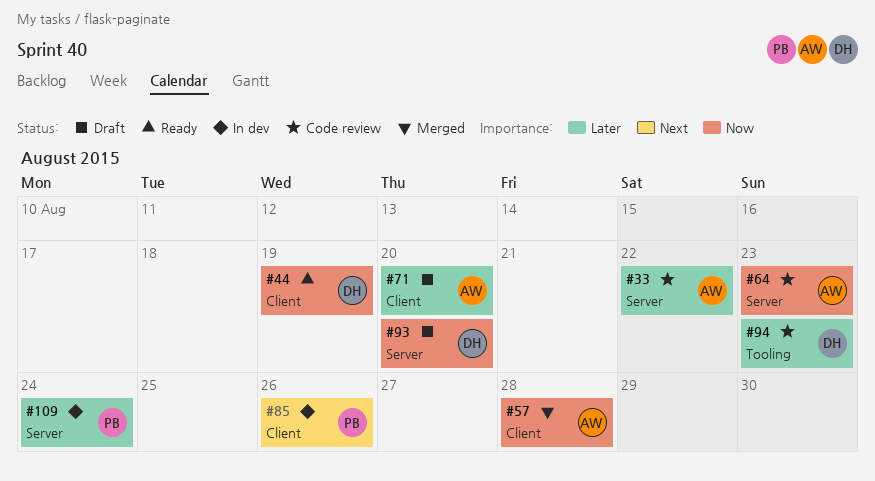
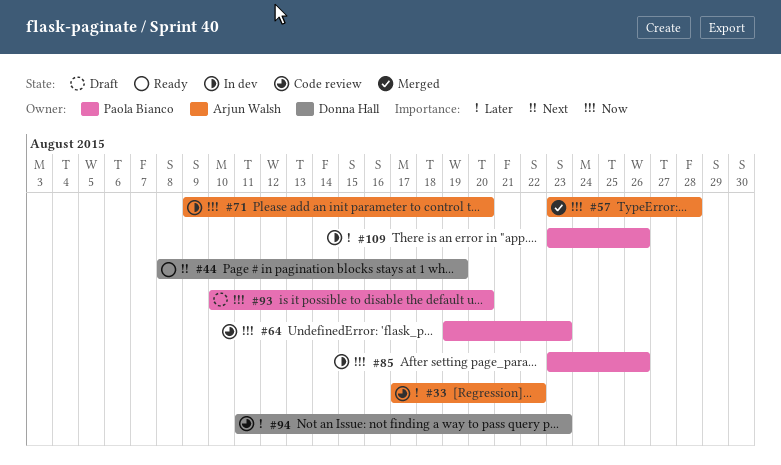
#44, priority: Now -> Next
#64, owner: Arjun Walsh -> Paola Bianco
#71, status: Draft -> In dev
#71, priority: Later -> Now
#85, priority: Next -> Now
#93, owner: Donna Hall -> Paola Bianco
#109, due: Aug 24 -> Aug 26

